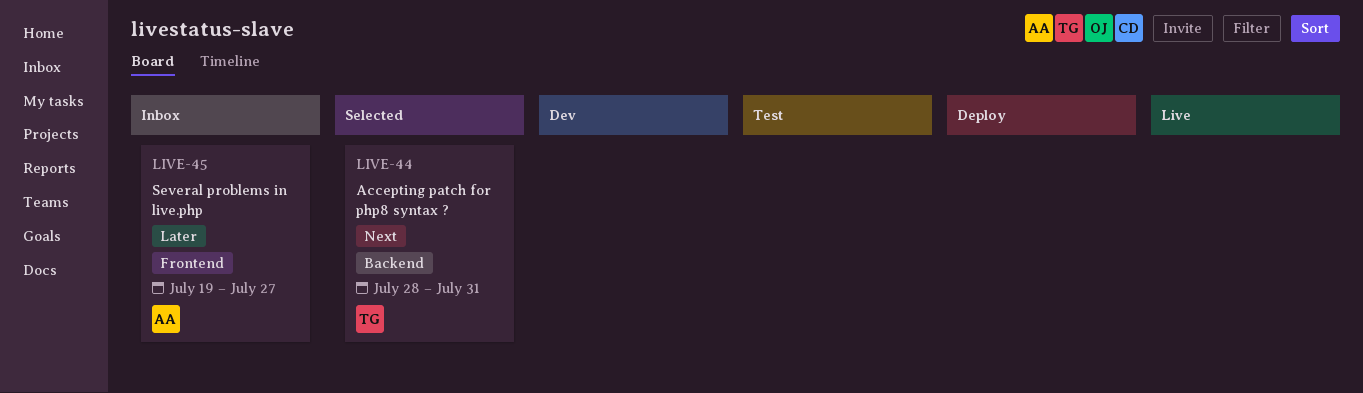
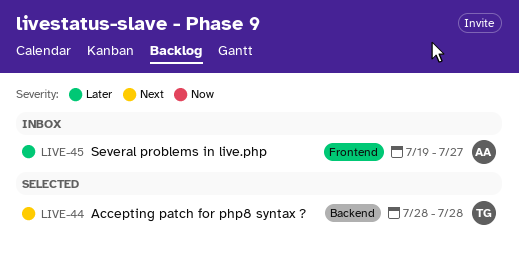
LIVE-44, due: Jul 31 -> Jul 28

